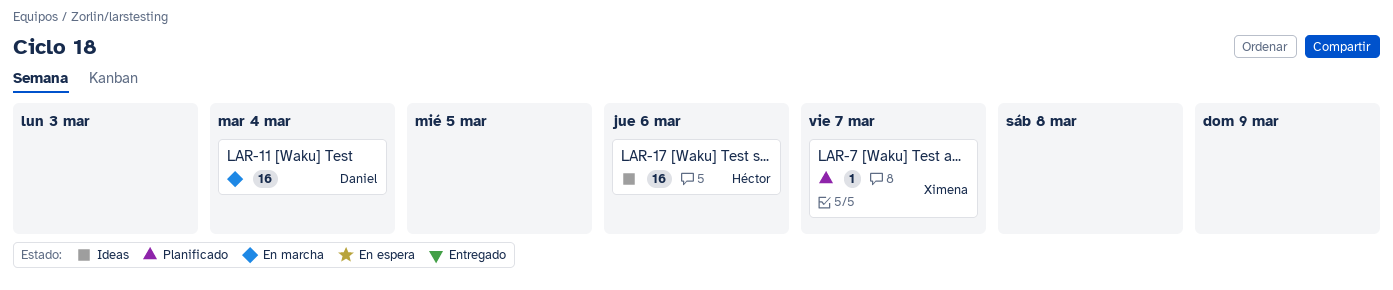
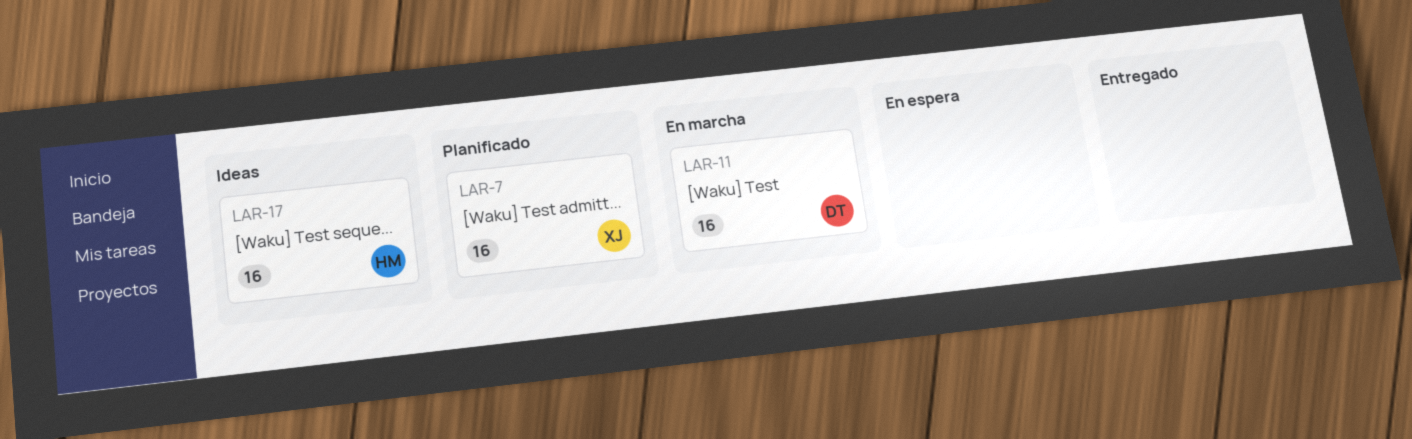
LAR-7, estimate: 1 -> 16

